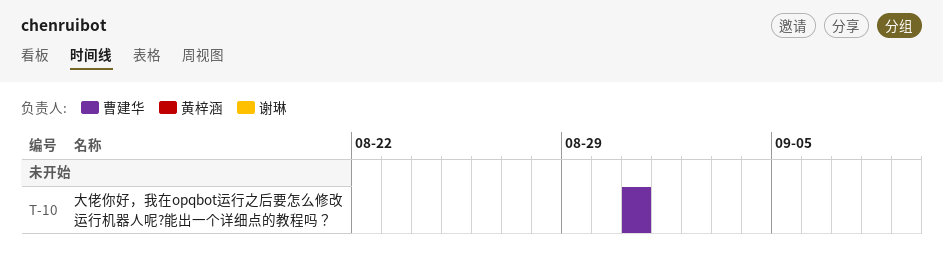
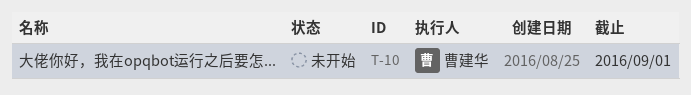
T-10, due: Aug 31 -> Sep 1

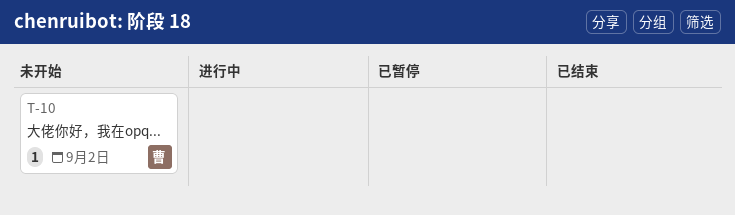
T-10, due: Sep 1 -> Sep 2

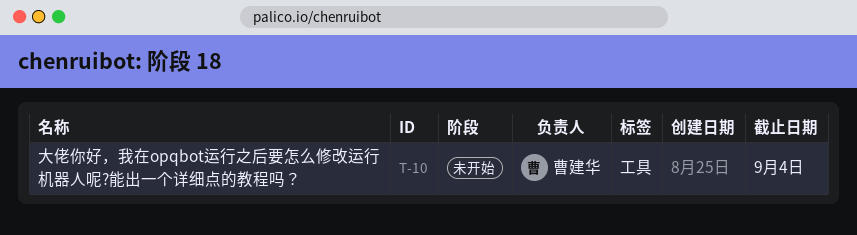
T-10, due: Sep 2 -> Sep 4

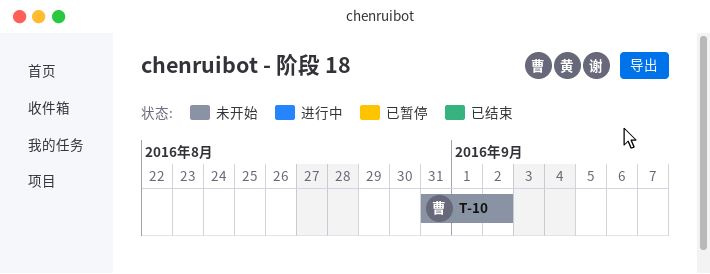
T-10, due: Sep 4 -> Sep 2

